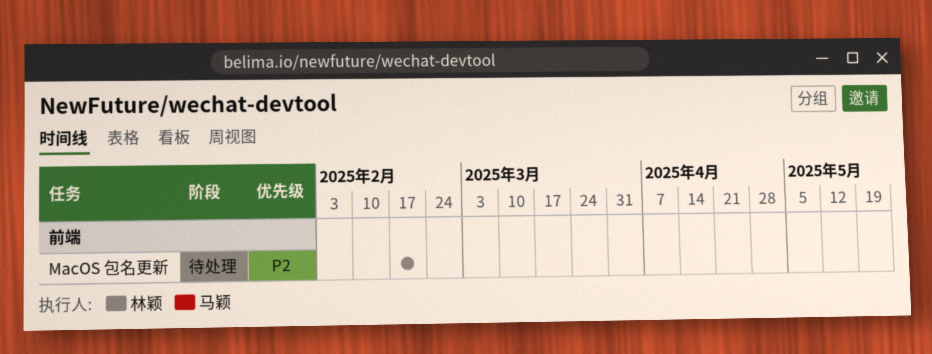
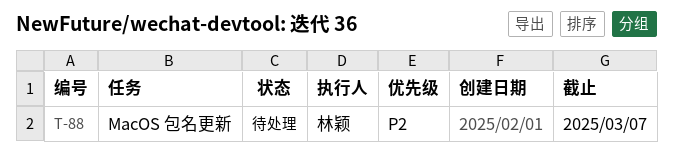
MacOS 包名更新, due: Feb 21 -> Mar 7

